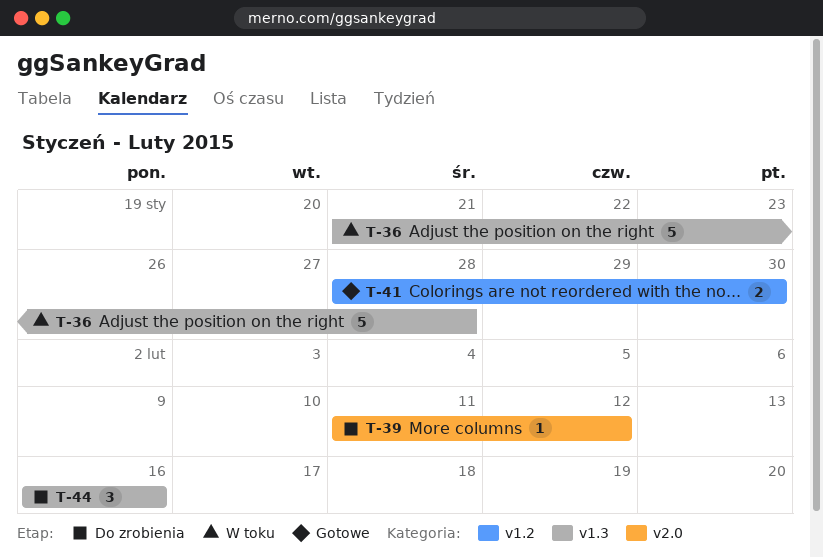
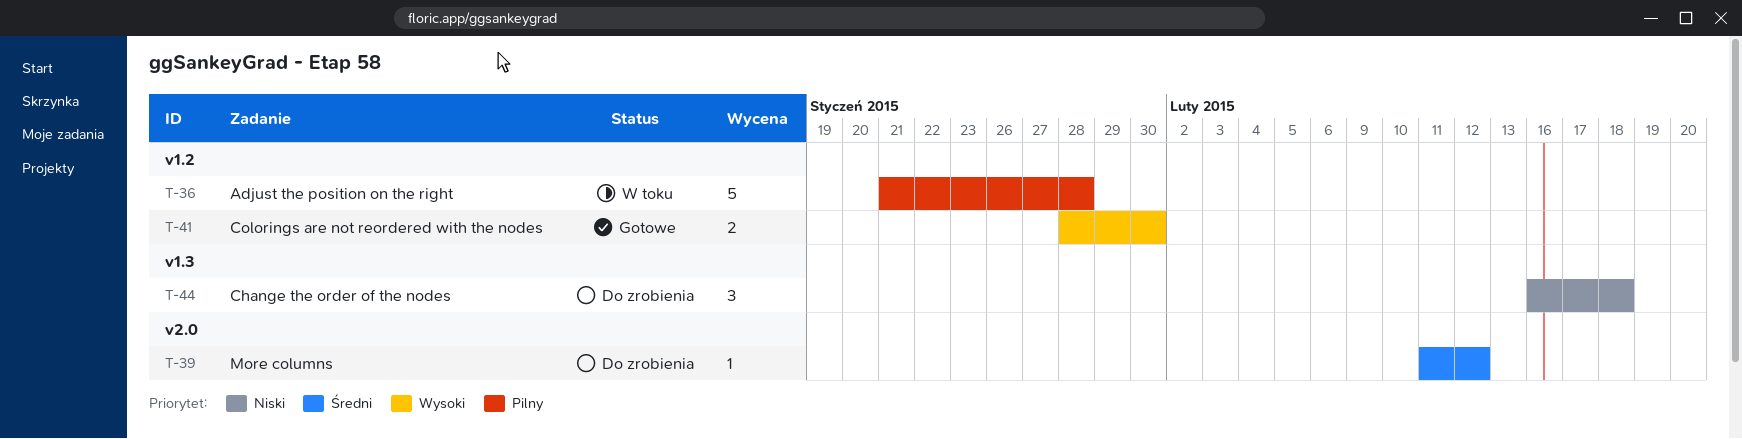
T-36, label: v1.3 -> v1.2
T-44, due: Feb 16 -> Feb 18

